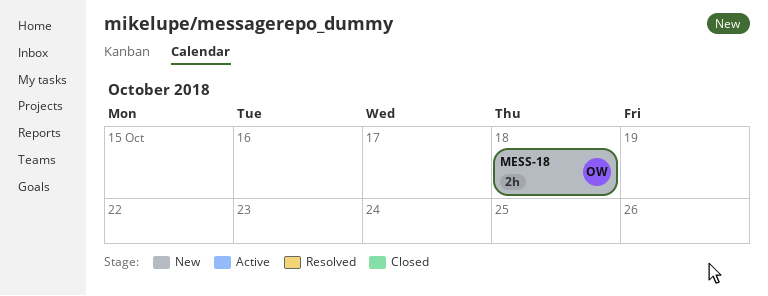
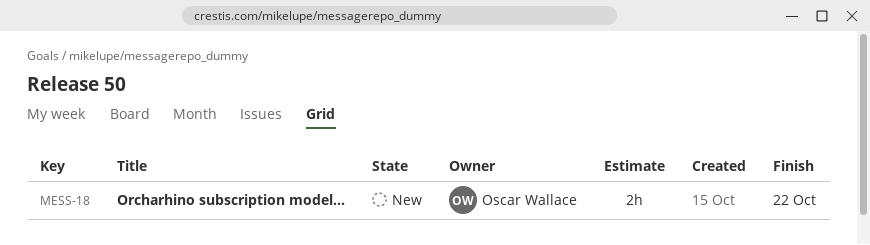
MESS-18, due: Oct 18 -> Oct 22

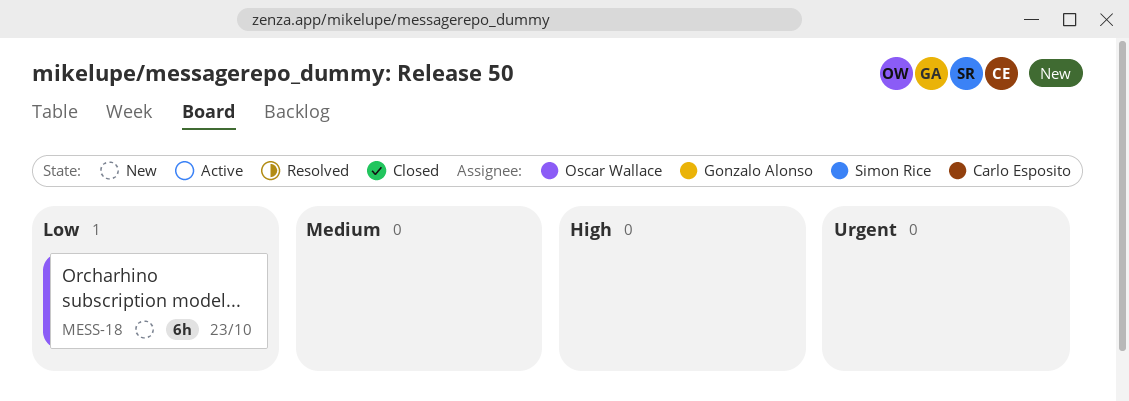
MESS-18, estimate: 2h -> 6h
MESS-18, due: Oct 22 -> Oct 23

